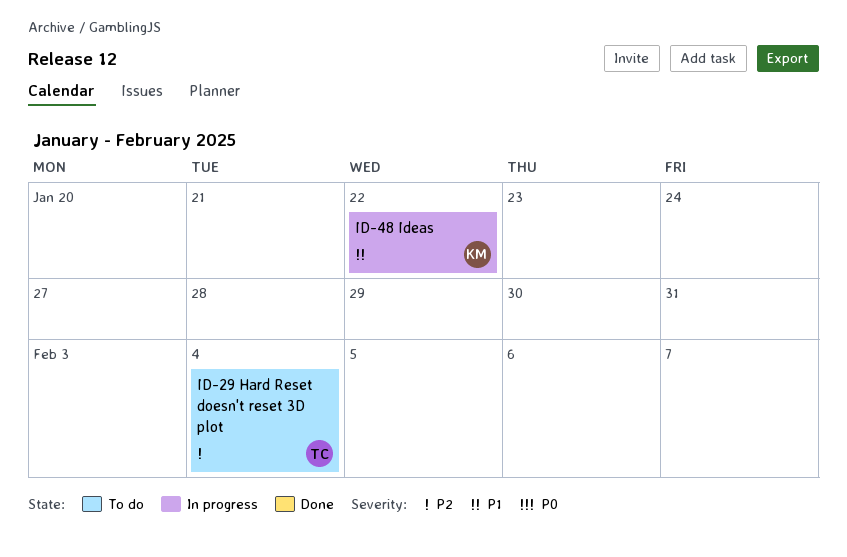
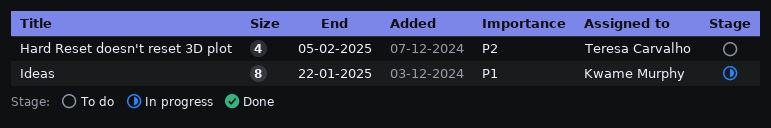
Hard Reset doesn't reset 3D plot, due: Feb 4 -> Feb 5

